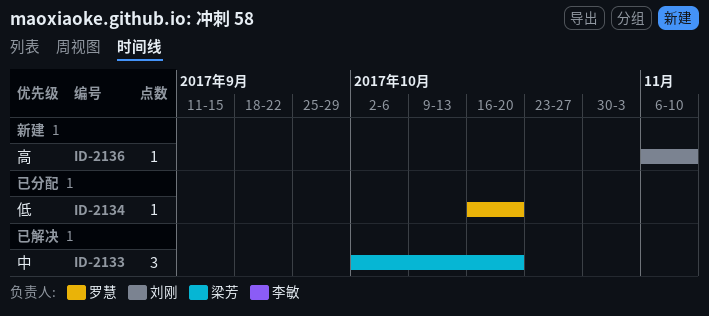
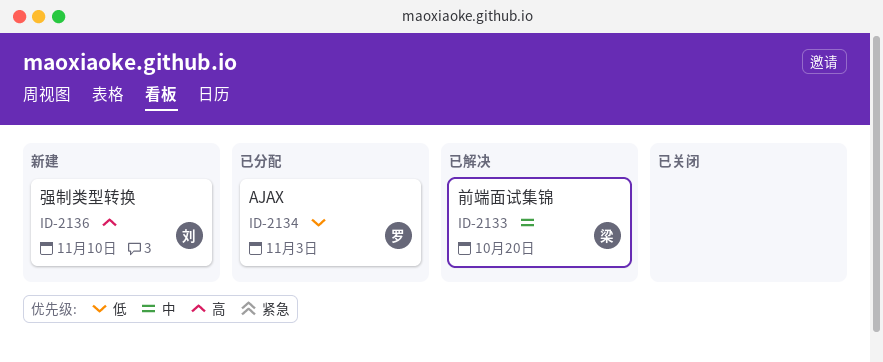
ID-2134, due: Oct 20 -> Nov 3

